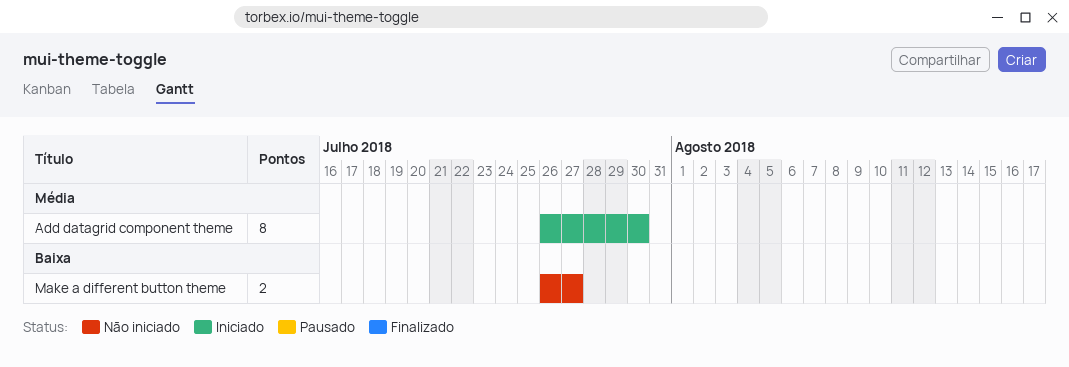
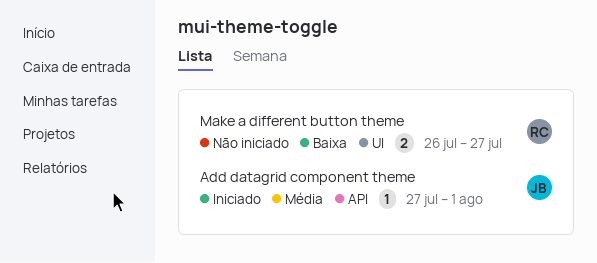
Add datagrid component theme, estimate: 8 -> 1
Add datagrid component theme, start: Jul 26 -> Jul 27
Add datagrid component theme, due: Jul 30 -> Aug 1

